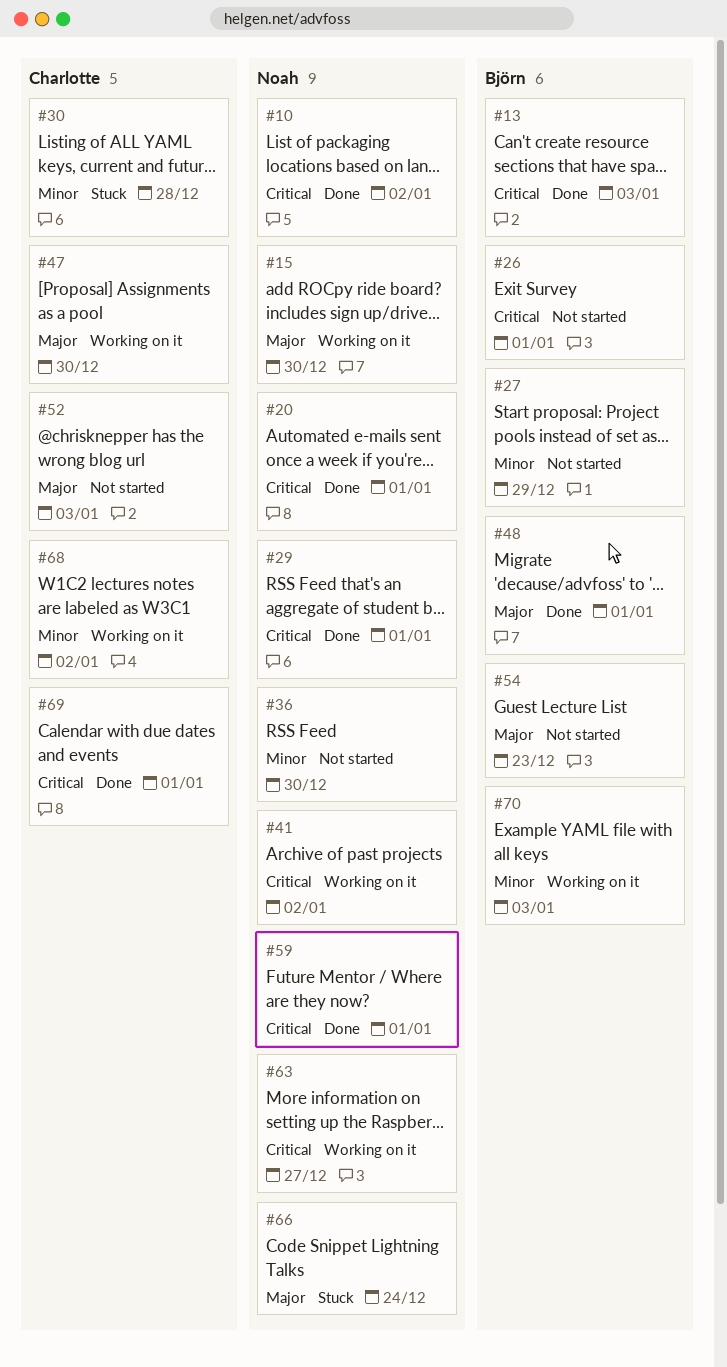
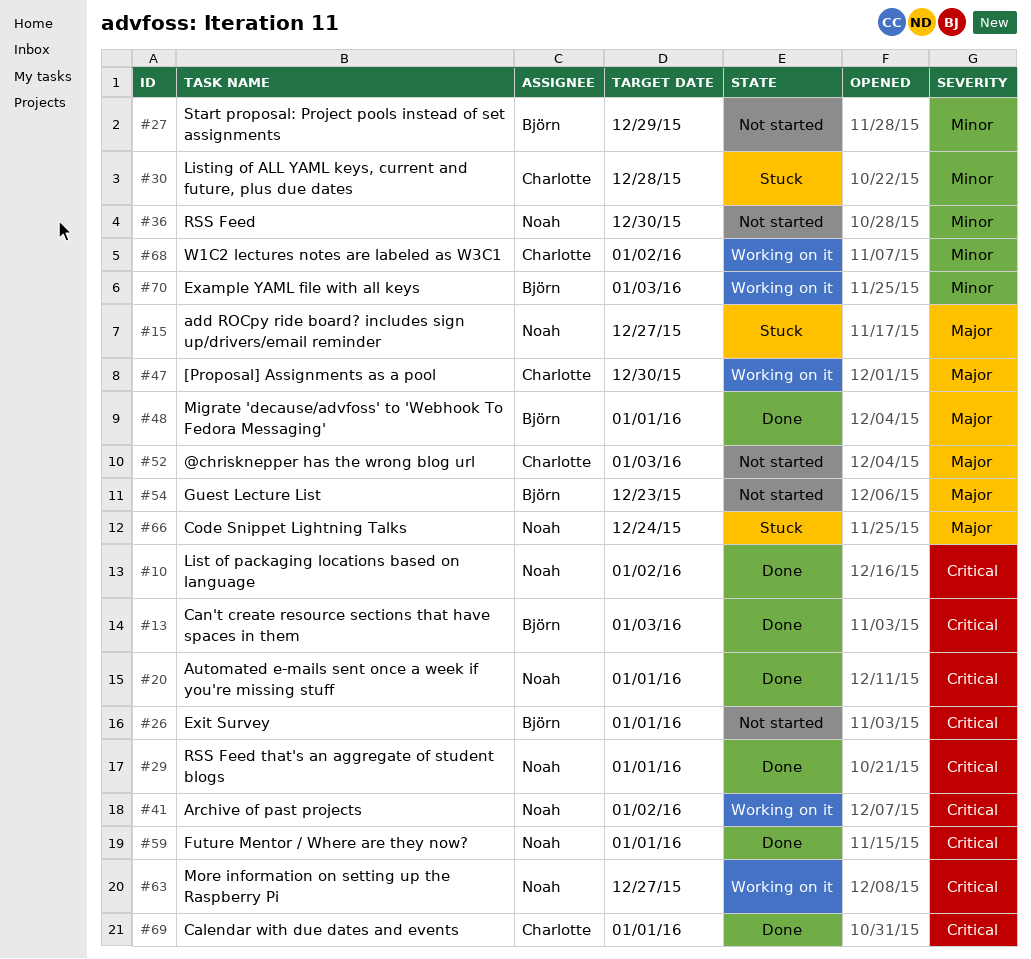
#15, status: Working on it -> Stuck
#15, due: Dec 30 -> Dec 27

